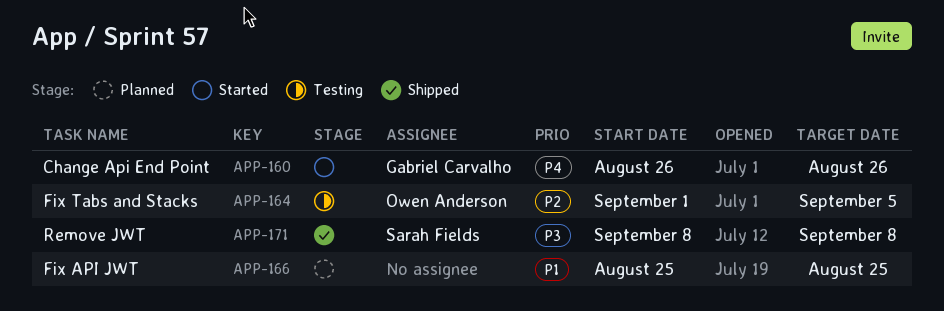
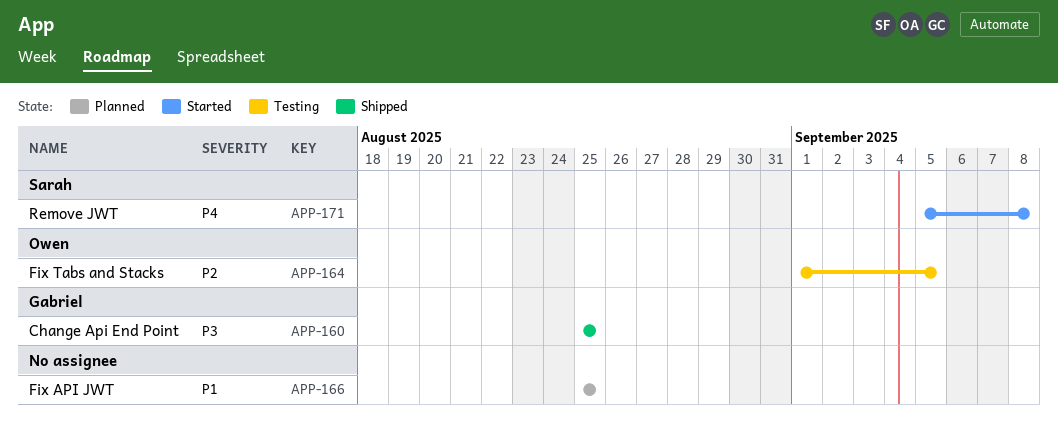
APP-160, status: Started -> Shipped
APP-160, priority: P4 -> P3
APP-160, start: Aug 26 -> Aug 25
APP-160, due: Aug 26 -> Aug 25
APP-171, status: Shipped -> Started
APP-171, priority: P3 -> P4
APP-171, start: Sep 8 -> Sep 5

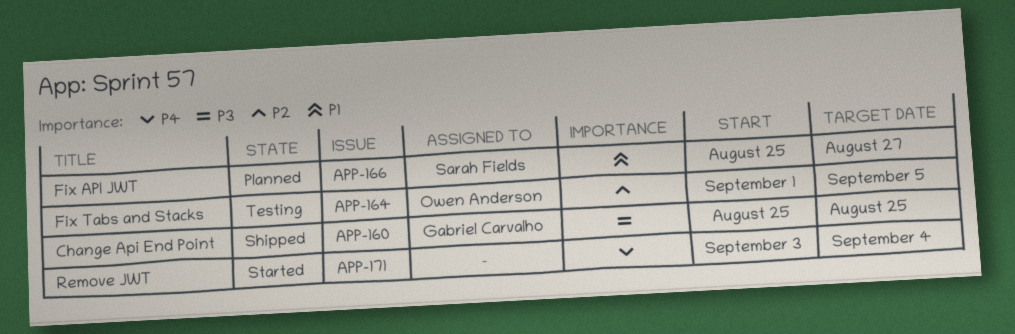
APP-166, owner: none -> Sarah Fields
APP-166, due: Aug 25 -> Aug 27
APP-171, owner: Sarah Fields -> none
APP-171, start: Sep 5 -> Sep 3
APP-171, due: Sep 8 -> Sep 4

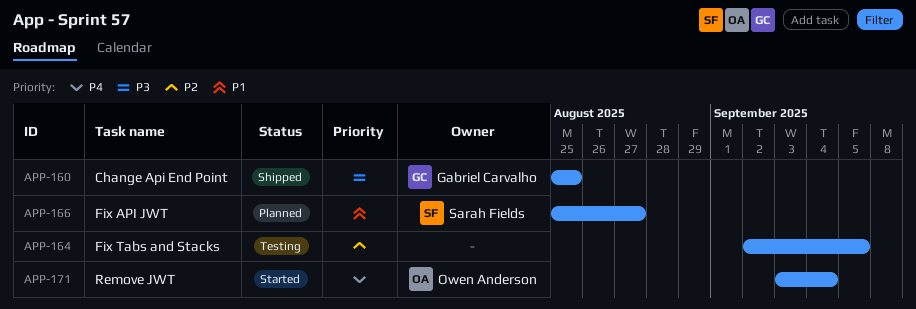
APP-164, owner: Owen Anderson -> none
APP-164, start: Sep 1 -> Sep 2
APP-171, owner: none -> Owen Anderson

